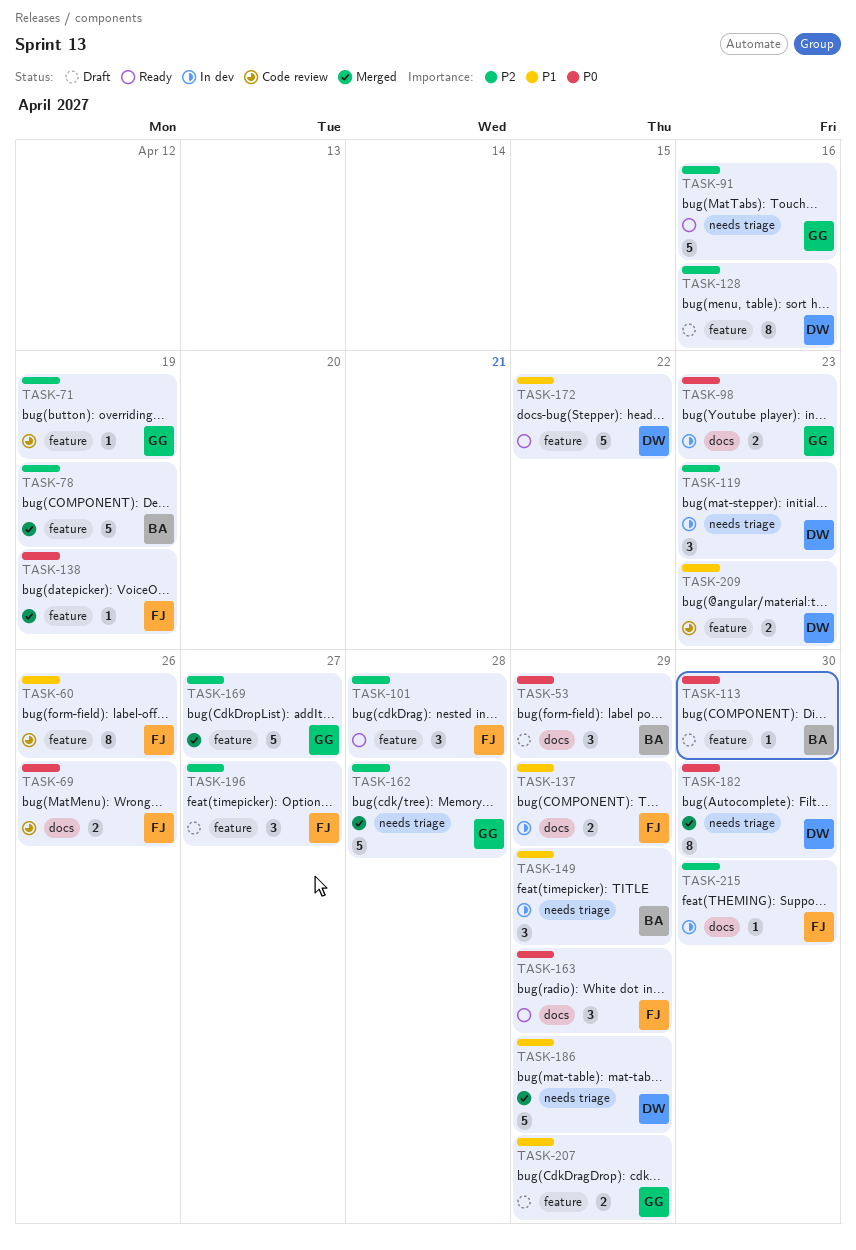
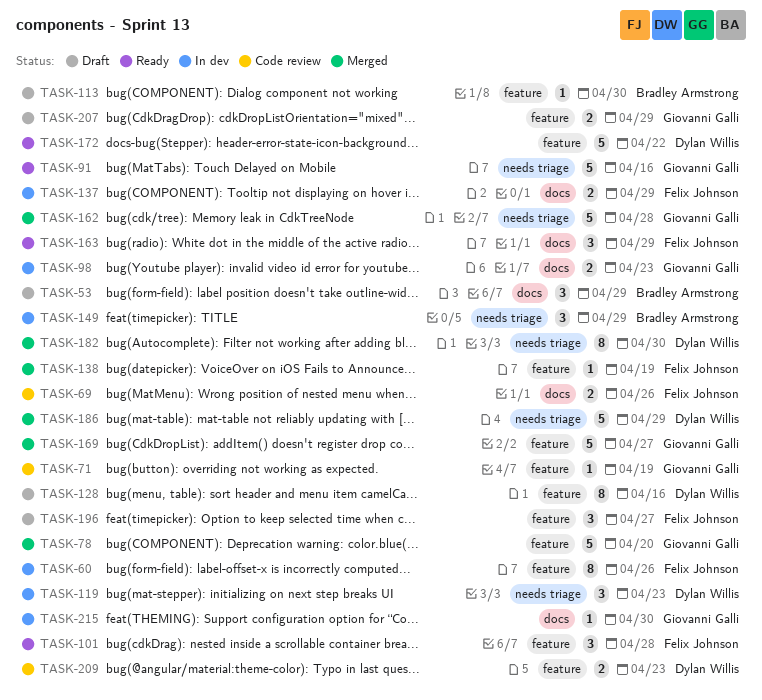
TASK-60, status: Code review -> In dev
TASK-78, owner: Bradley Armstrong -> Giovanni Galli
TASK-78, due: Apr 19 -> Apr 20
TASK-215, owner: Felix Johnson -> Giovanni Galli

